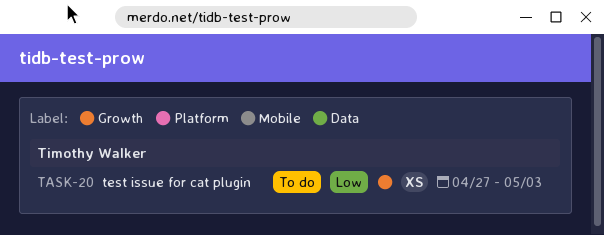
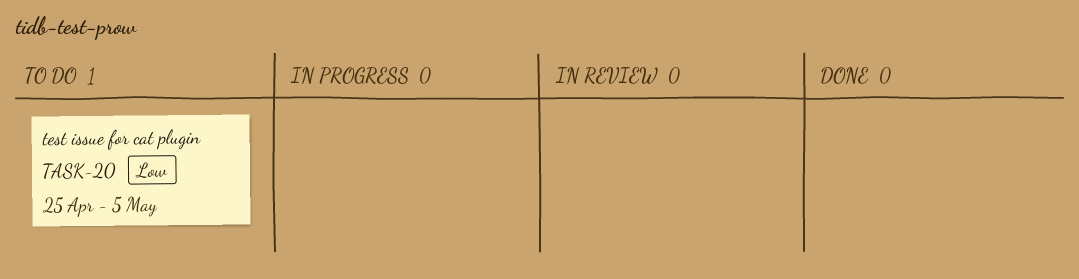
TASK-20, start: Apr 27 -> Apr 25
TASK-20, due: May 3 -> May 5

